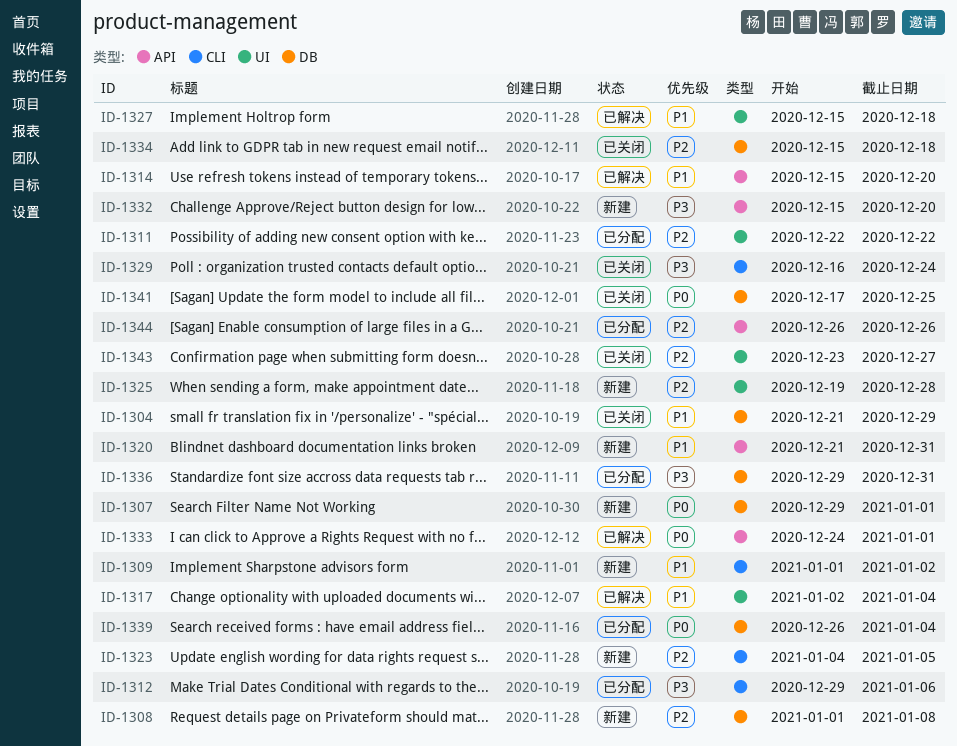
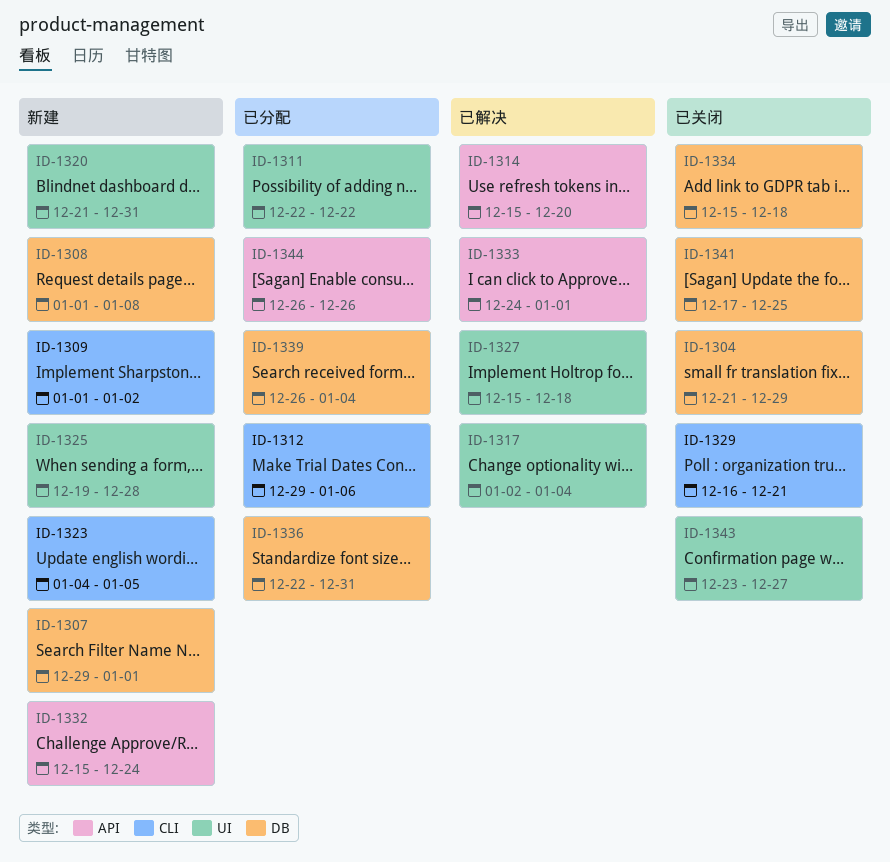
ID-1320, label: API -> UI
ID-1329, due: Dec 24 -> Dec 21
ID-1332, due: Dec 20 -> Dec 24
ID-1336, start: Dec 29 -> Dec 22

